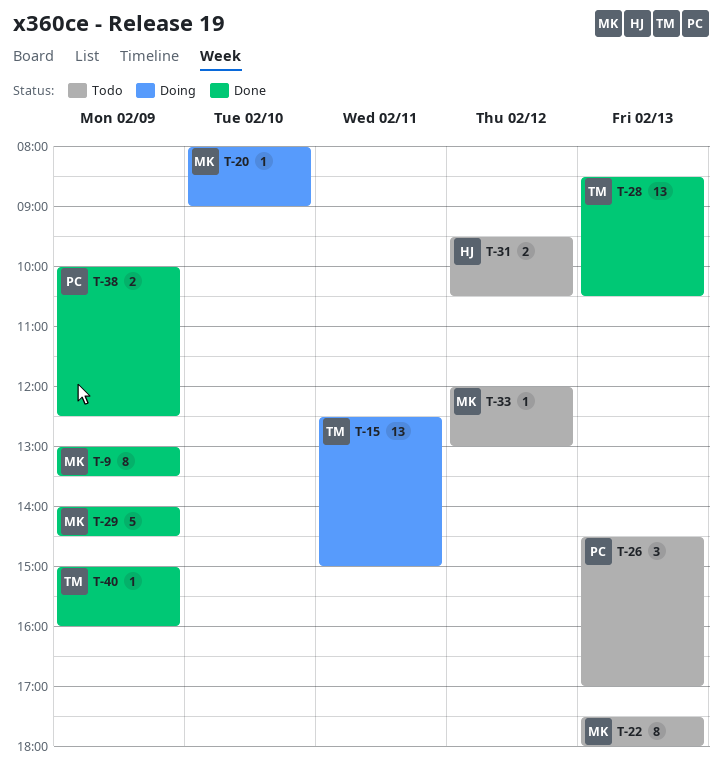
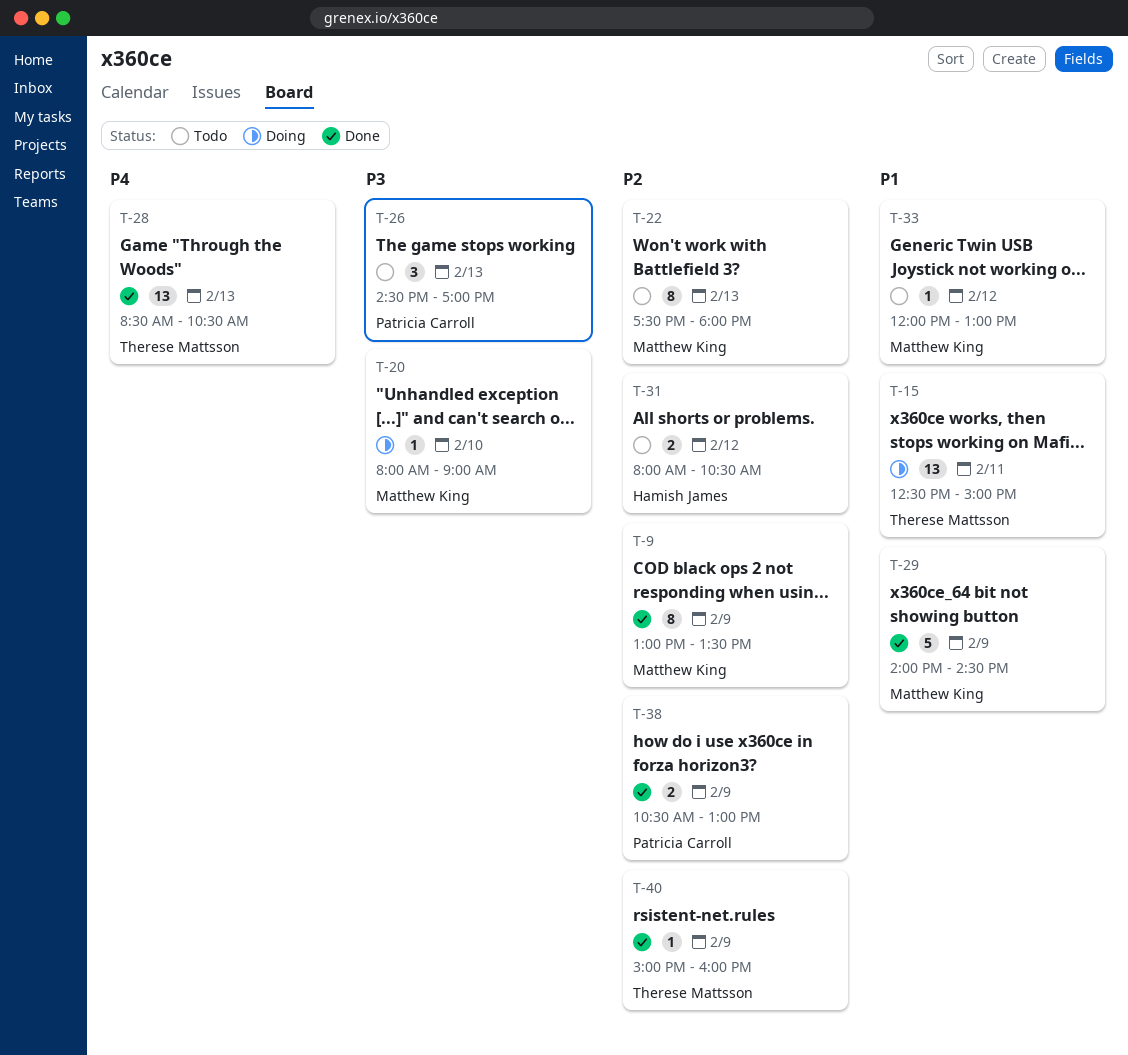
T-31, begins: 09:30 -> 08:00
T-38, begins: 10:00 -> 10:30
T-38, ends: 12:30 -> 13:00

